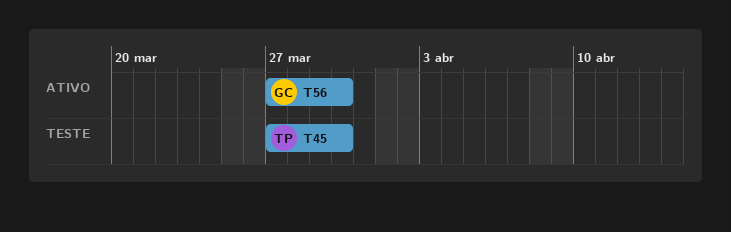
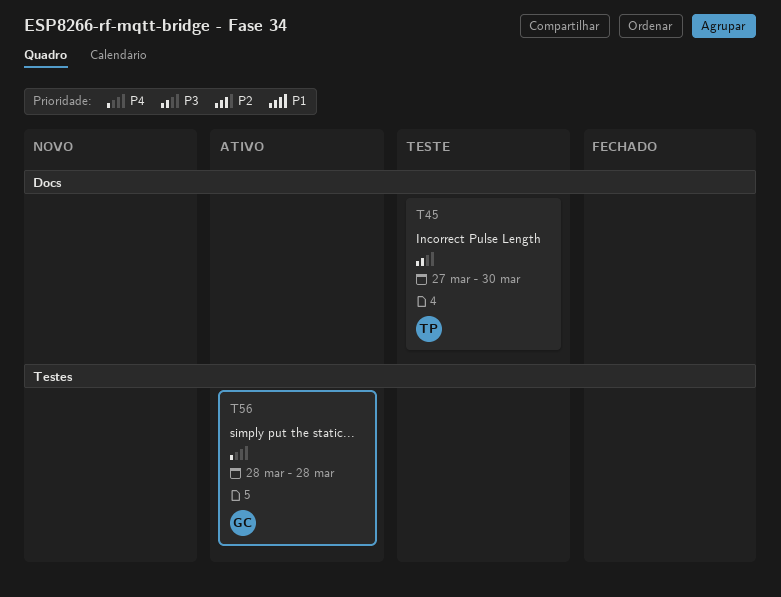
T56, start: Mar 27 -> Mar 28
T56, due: Mar 30 -> Mar 28

